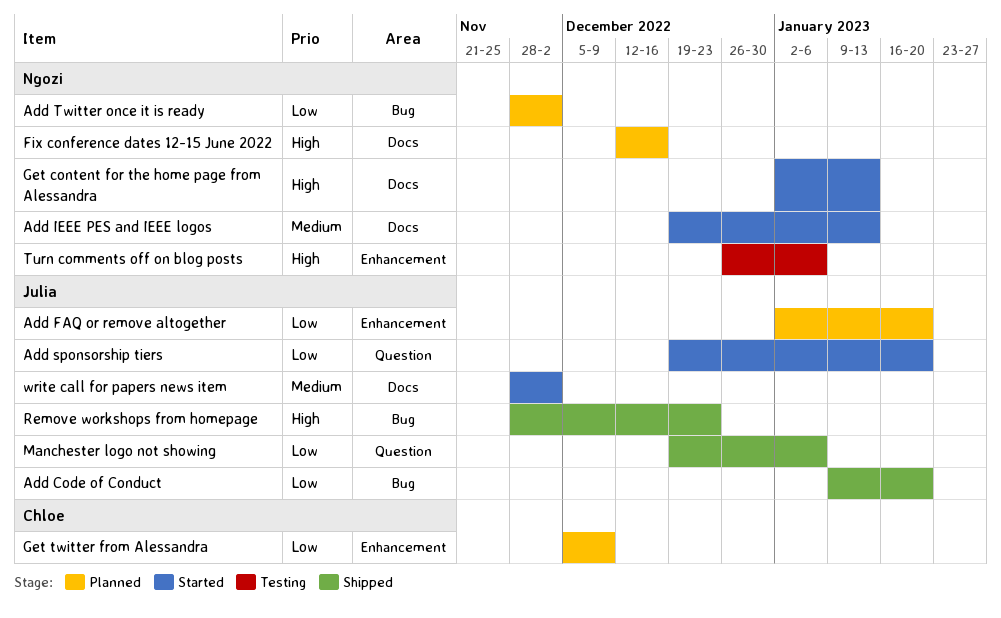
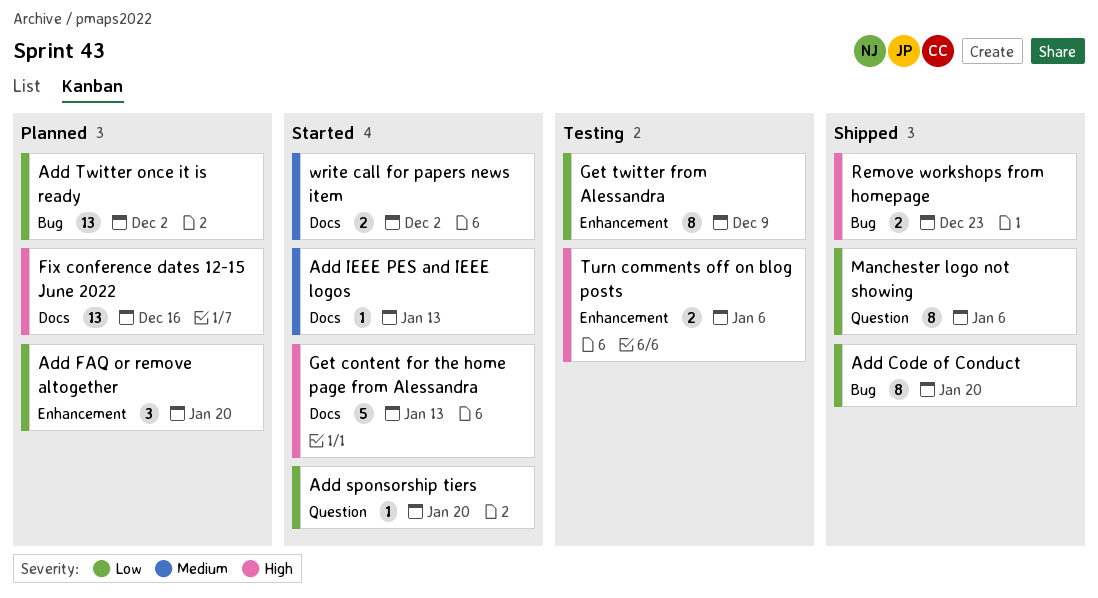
Get twitter from Alessandra, status: Planned -> Testing

